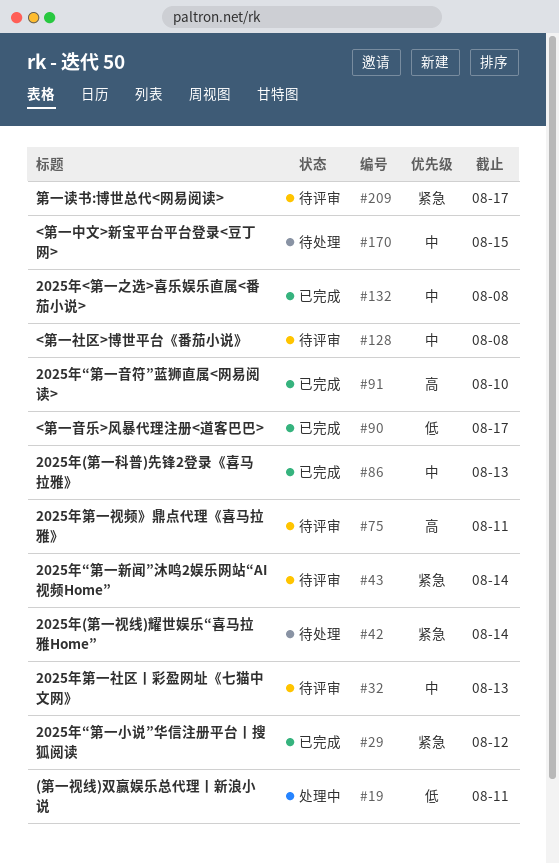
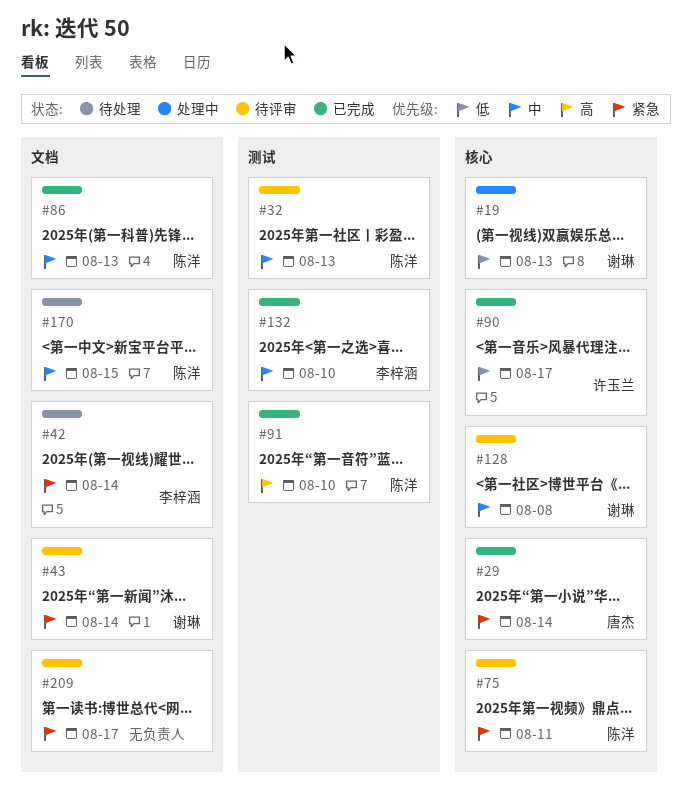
#19, due: Aug 11 -> Aug 13
#29, due: Aug 12 -> Aug 14
#75, priority: 高 -> 紧急
#132, due: Aug 8 -> Aug 10

